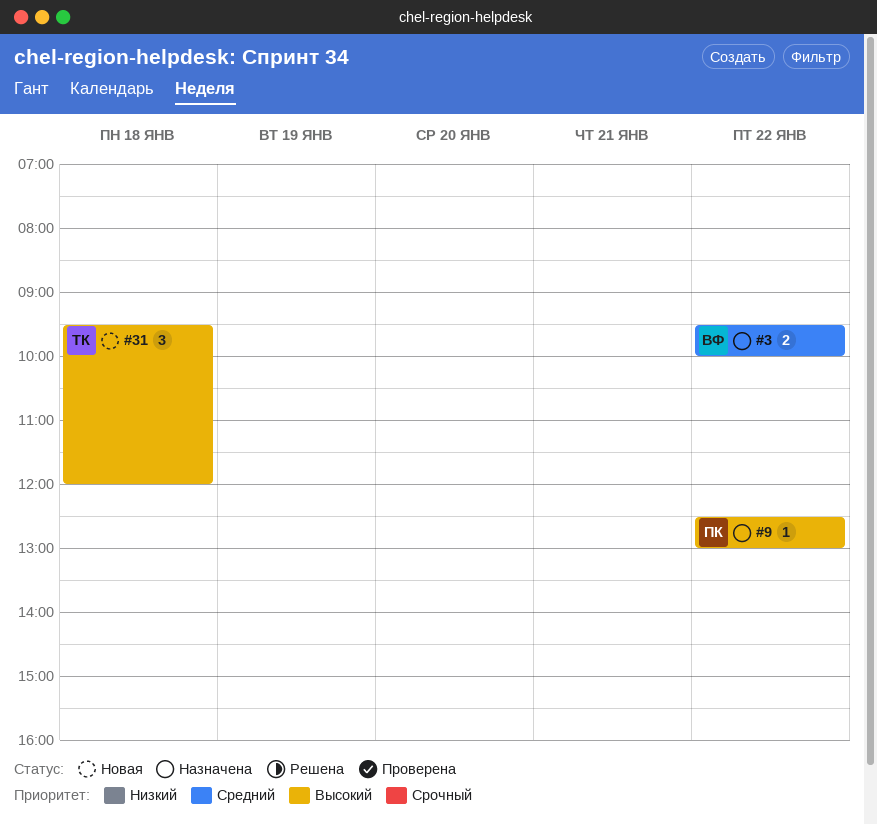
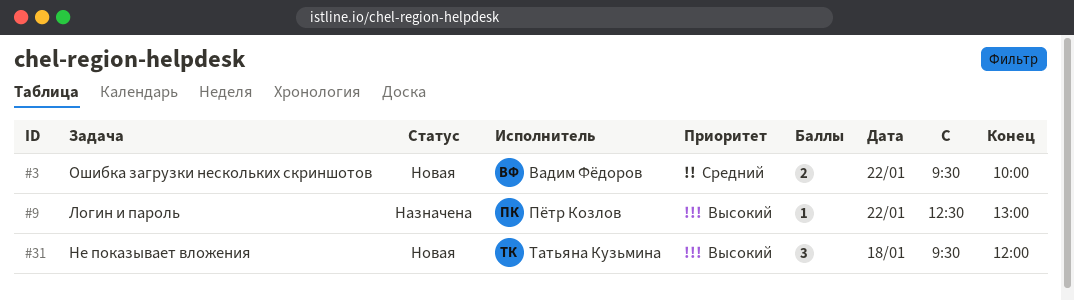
#3, status: Назначена -> Новая

